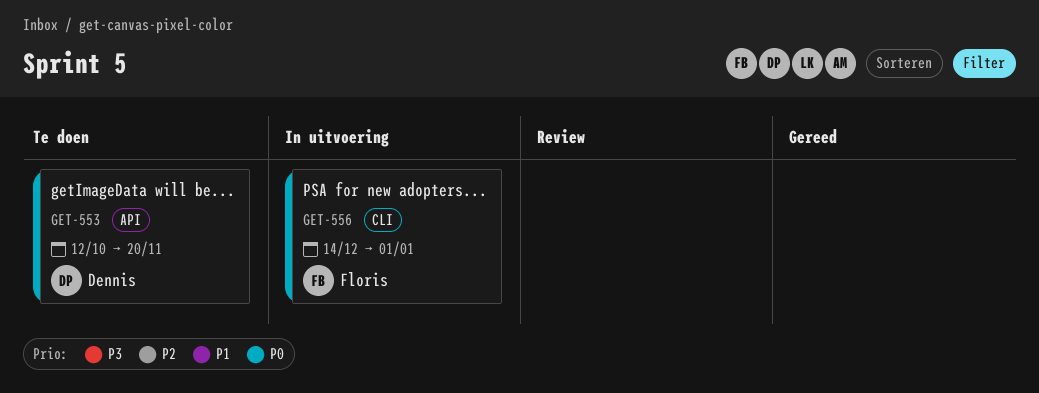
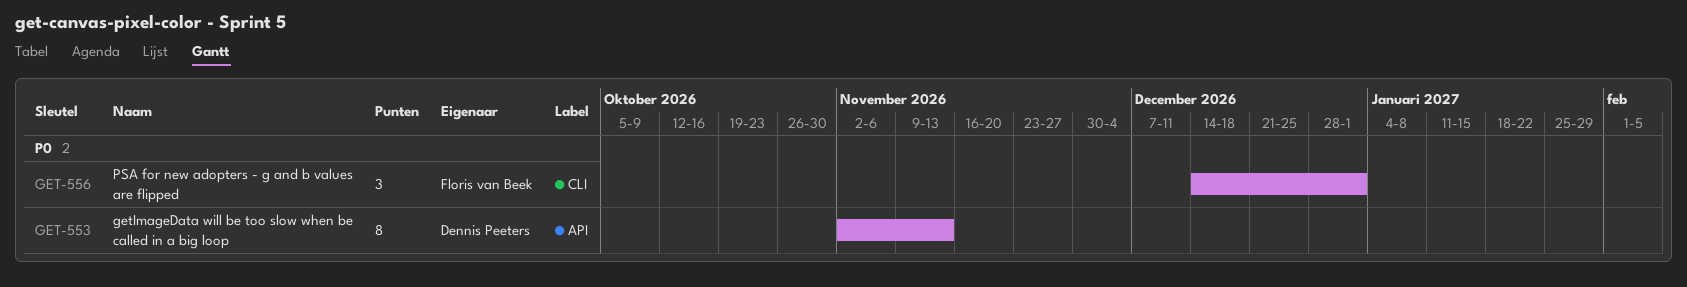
GET-553, start: Oct 12 -> Nov 2
GET-553, due: Nov 20 -> Nov 13

